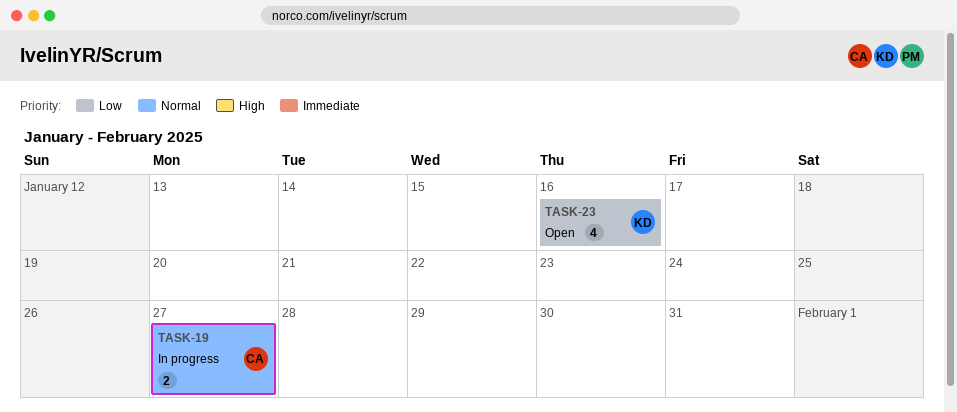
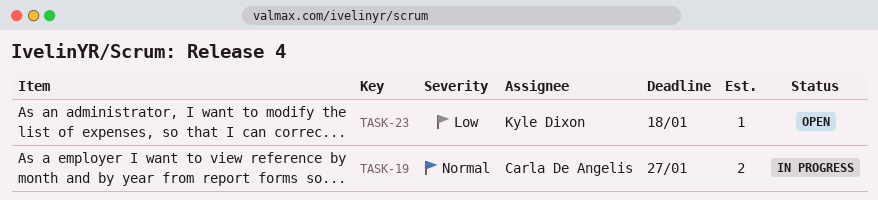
TASK-23, estimate: 4 -> 1
TASK-23, due: Jan 16 -> Jan 18

